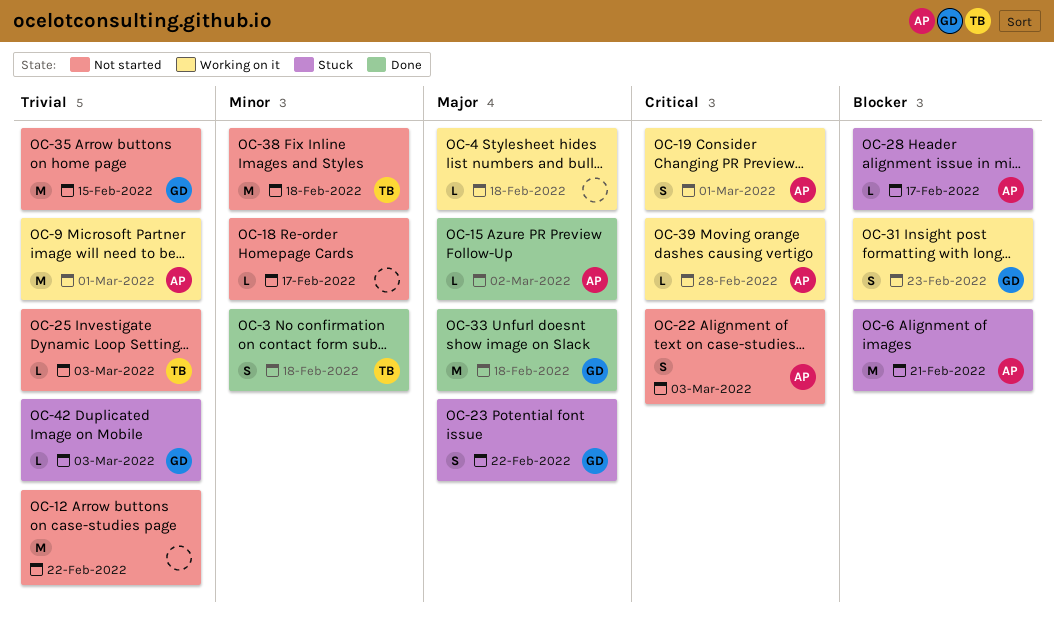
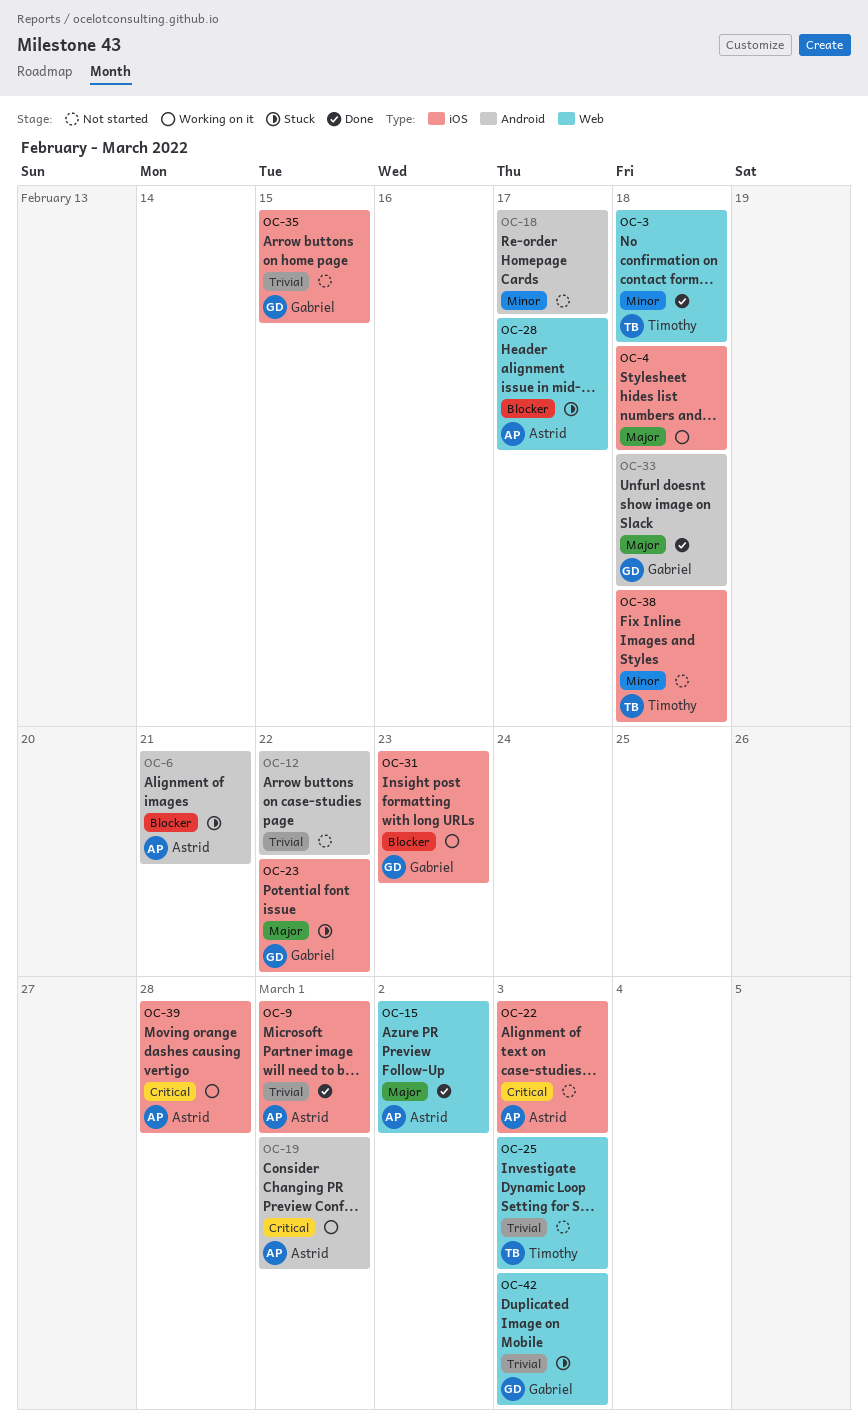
OC-9, status: Working on it -> Done

